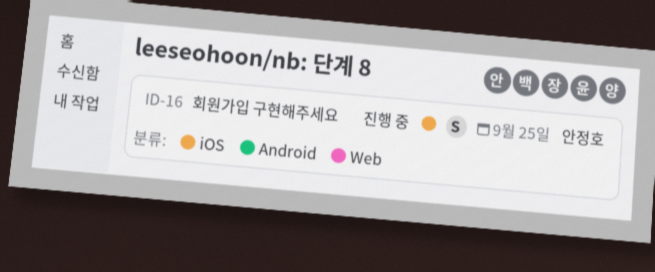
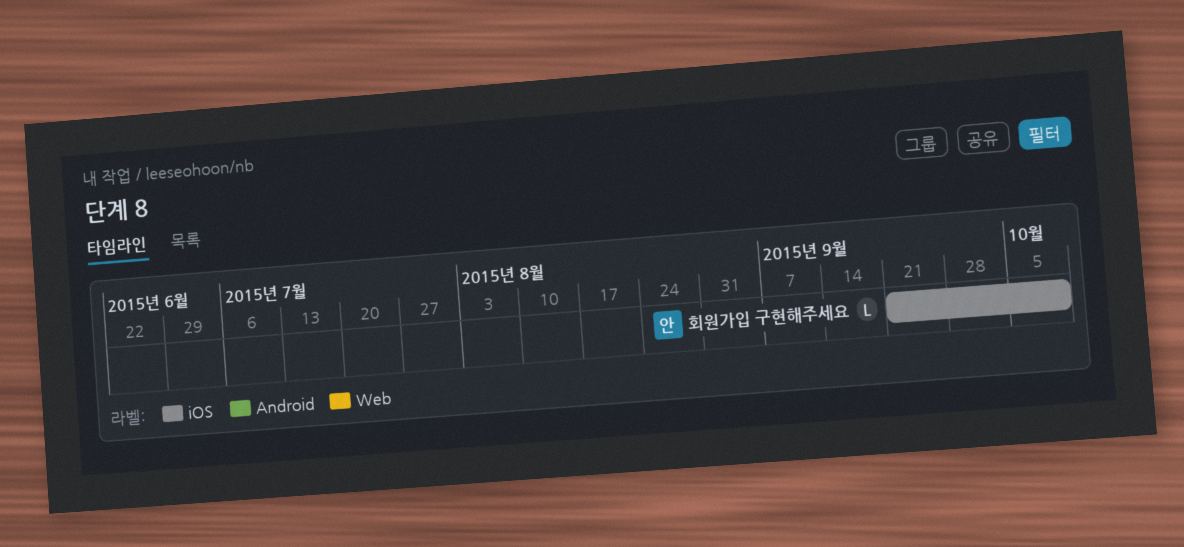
회원가입 구현해주세요, estimate: S -> L
회원가입 구현해주세요, due: Sep 25 -> Oct 9

